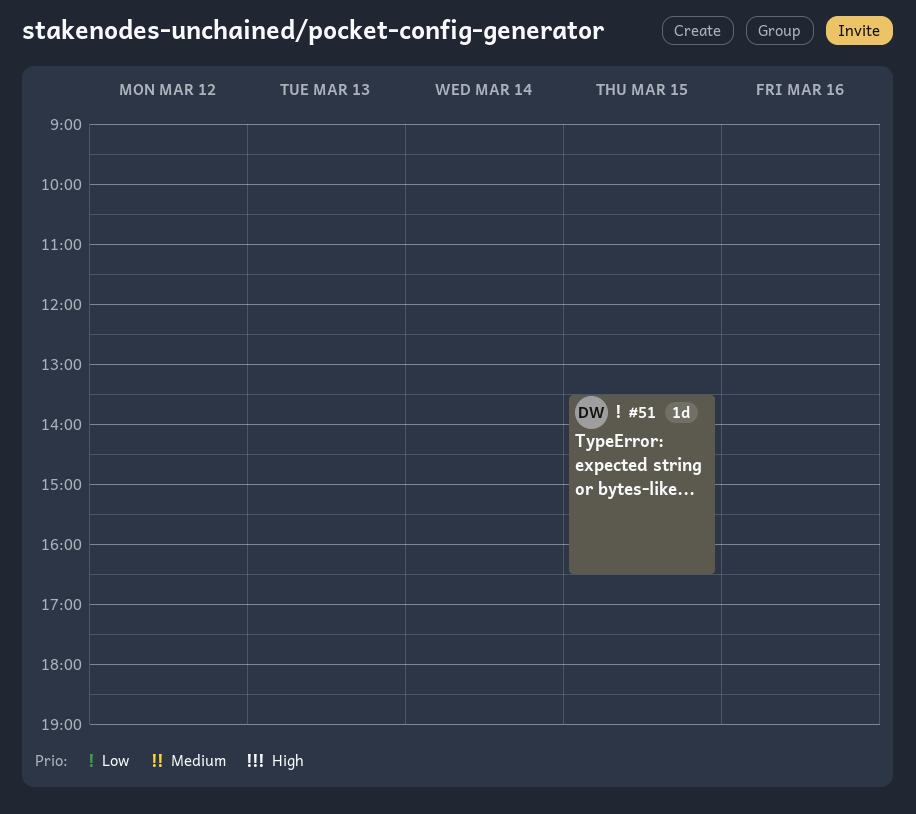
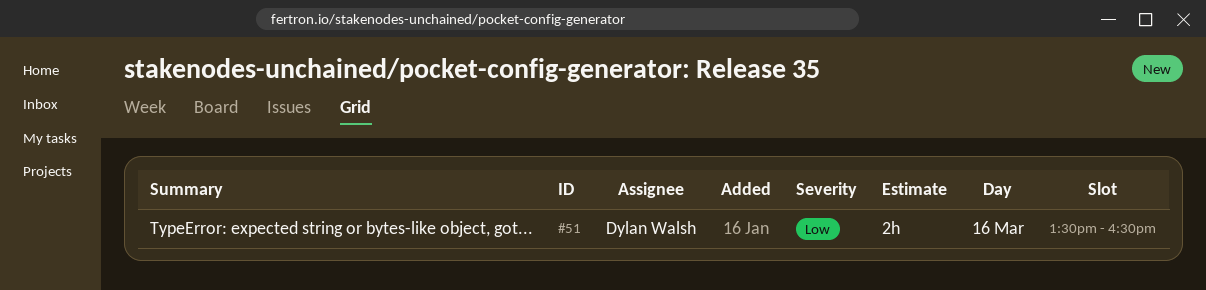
#51, estimate: 1d -> 2h
#51, day: Mar 15 -> Mar 16

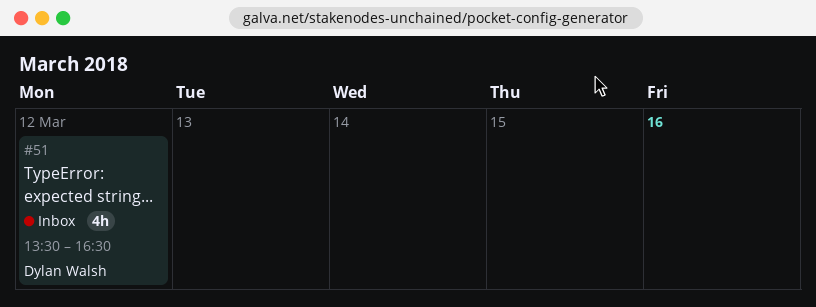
#51, estimate: 2h -> 4h
#51, day: Mar 16 -> Mar 12

